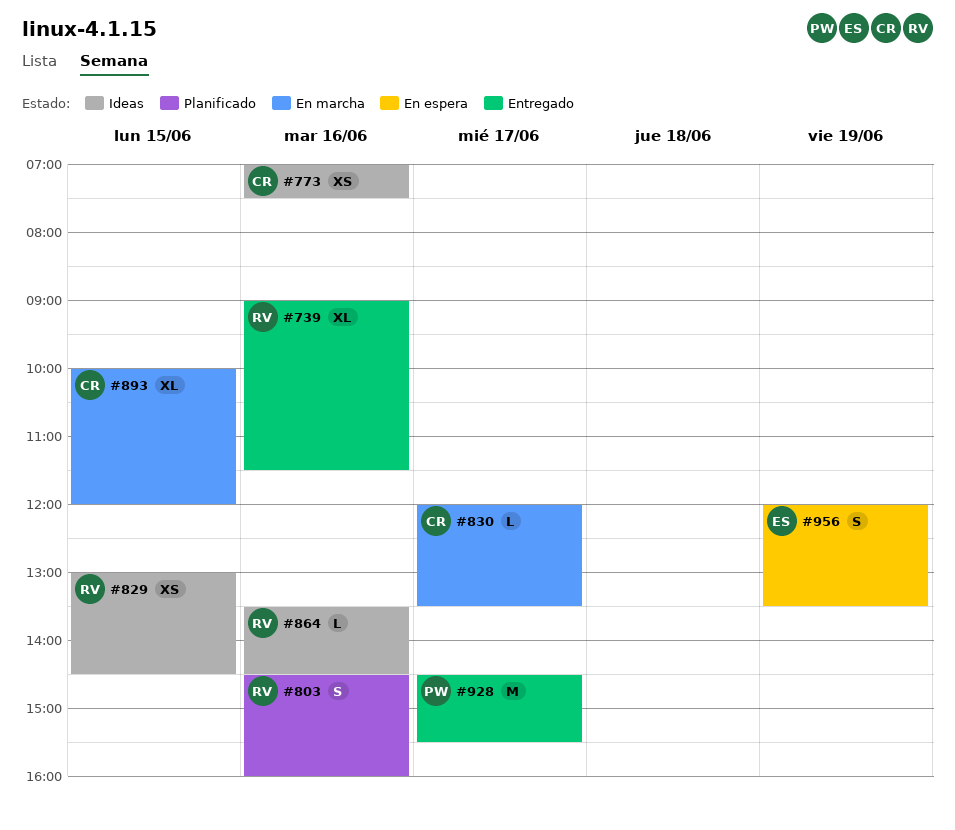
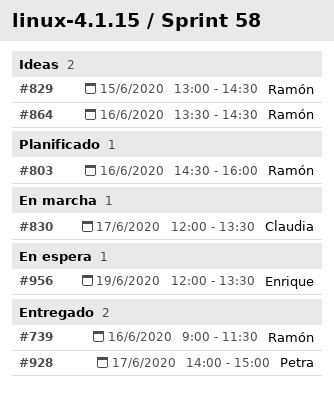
#773: present -> none
#893: present -> none
#928, begins: 14:30 -> 14:00
#928, ends: 15:30 -> 15:00

